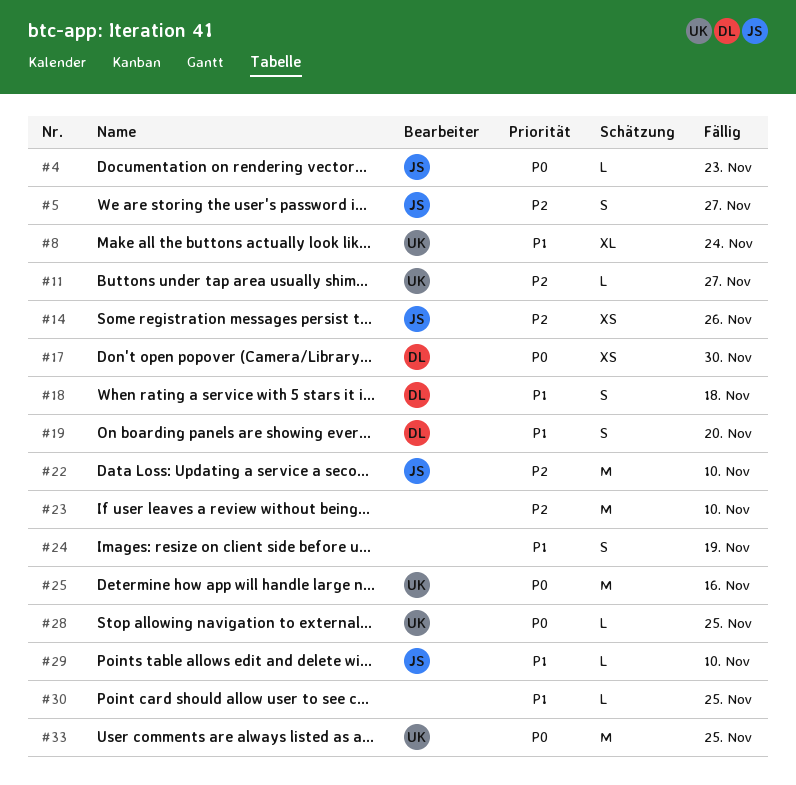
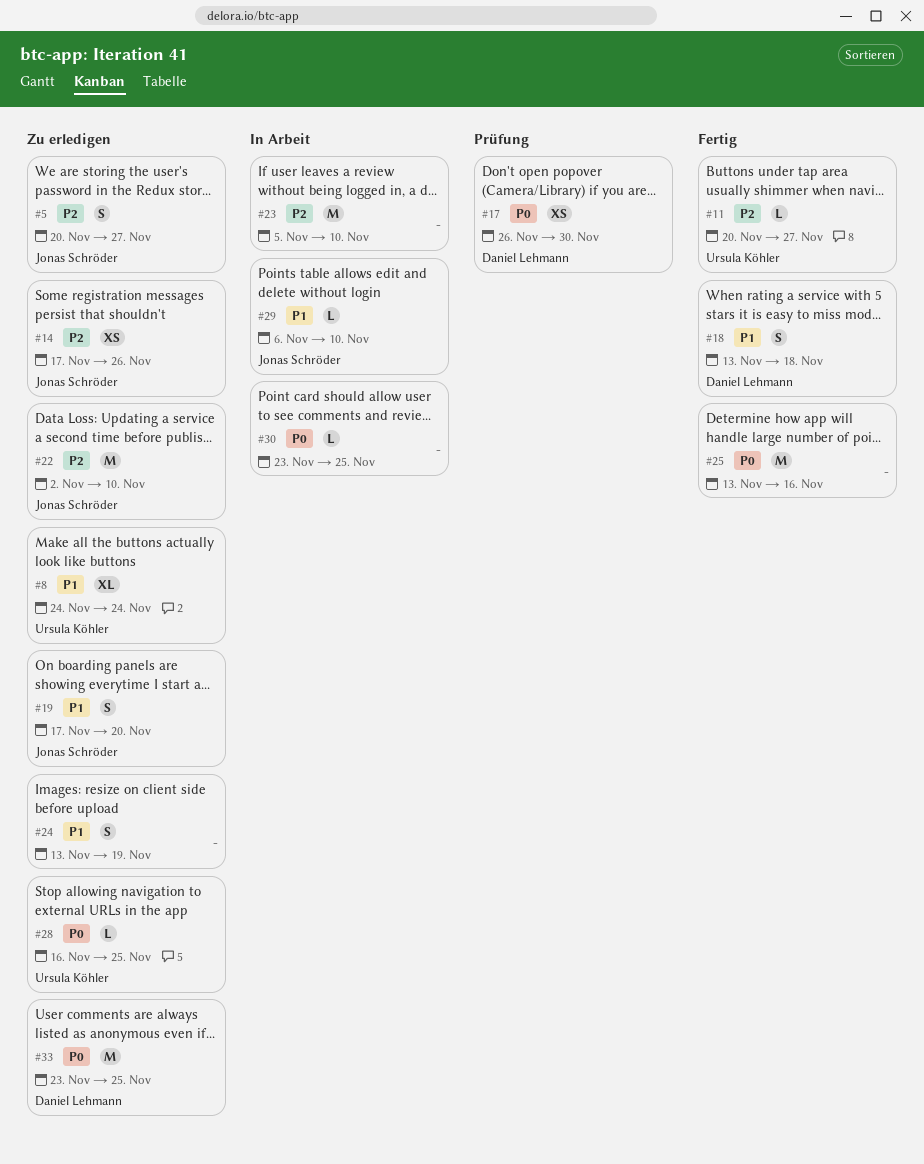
#4: present -> none
#19, owner: Daniel Lehmann -> Jonas Schröder
#25, owner: Ursula Köhler -> none
#30, priority: P1 -> P0
#33, owner: Ursula Köhler -> Daniel Lehmann

